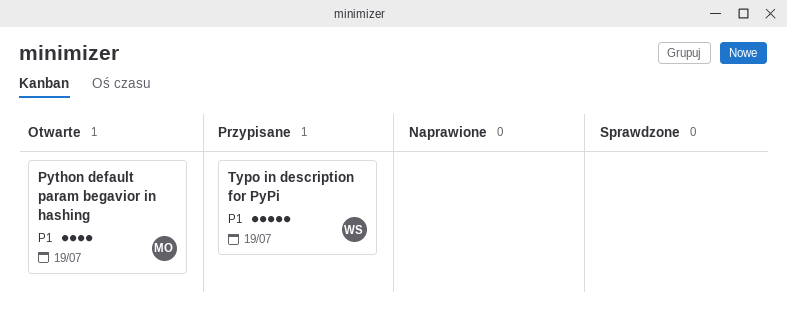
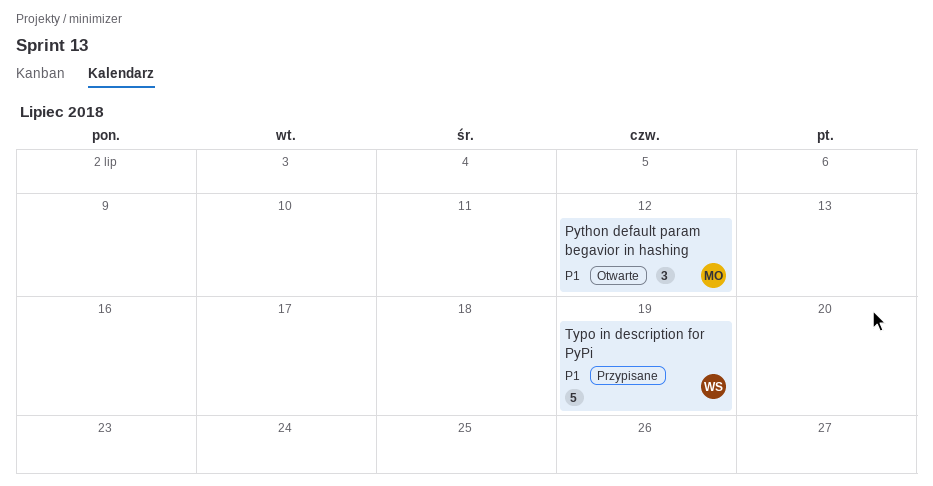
Python default param begavior in hashing, estimate: 4 -> 3
Python default param begavior in hashing, due: Jul 19 -> Jul 12

